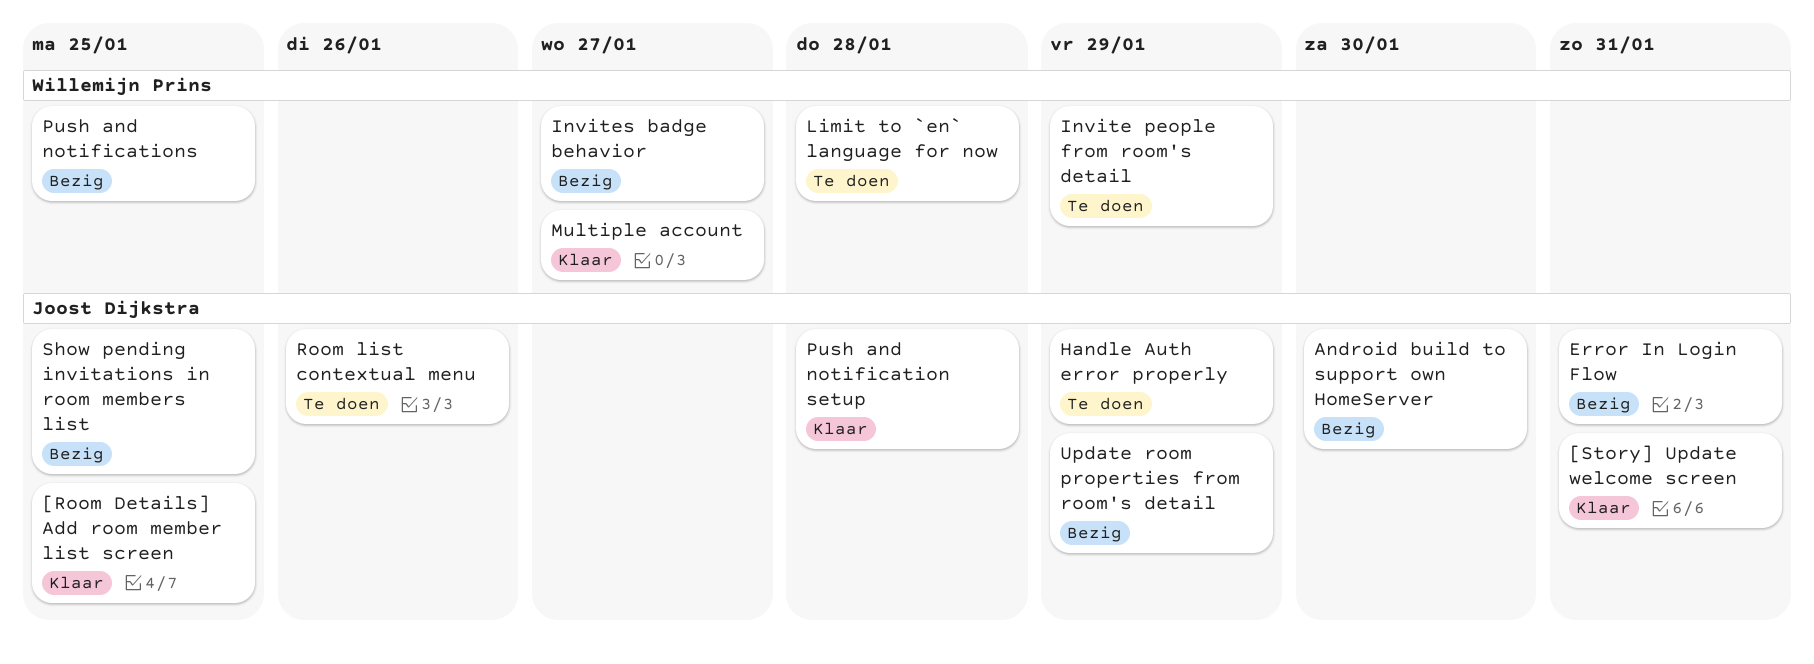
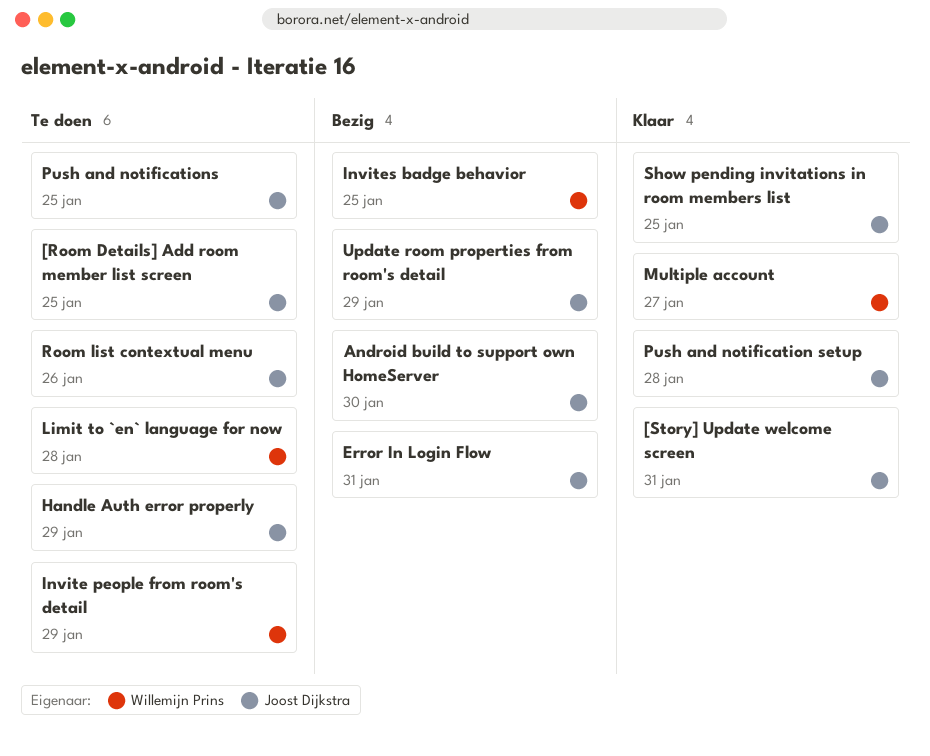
[Room Details] Add room member list screen, status: Klaar -> Te doen
Invites badge behavior, due: Jan 27 -> Jan 25
Push and notifications, status: Bezig -> Te doen
Push and notifications, owner: Willemijn Prins -> Joost Dijkstra
Show pending invitations in room members list, status: Bezig -> Klaar

